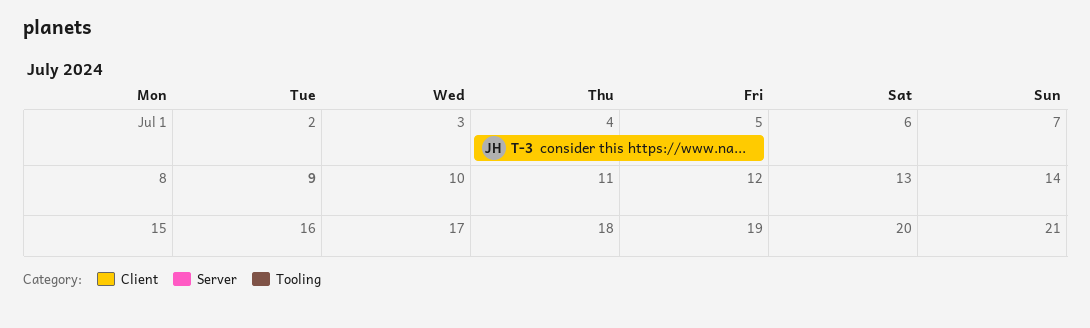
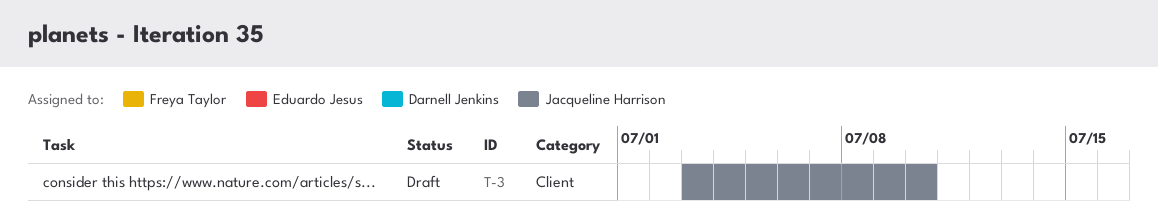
T-3, start: Jul 4 -> Jul 3
T-3, due: Jul 5 -> Jul 10

